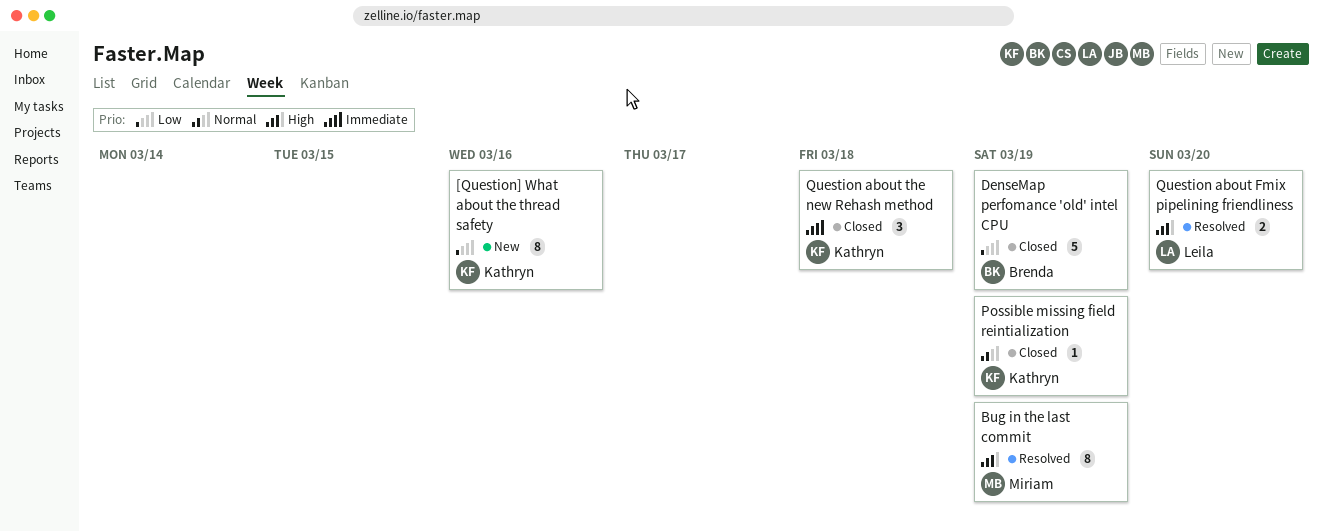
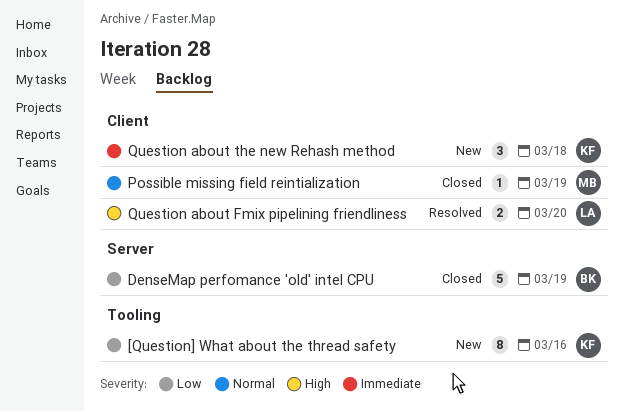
Bug in the last commit: present -> none
Possible missing field reintialization, owner: Kathryn -> Miriam
Question about the new Rehash method, status: Closed -> New

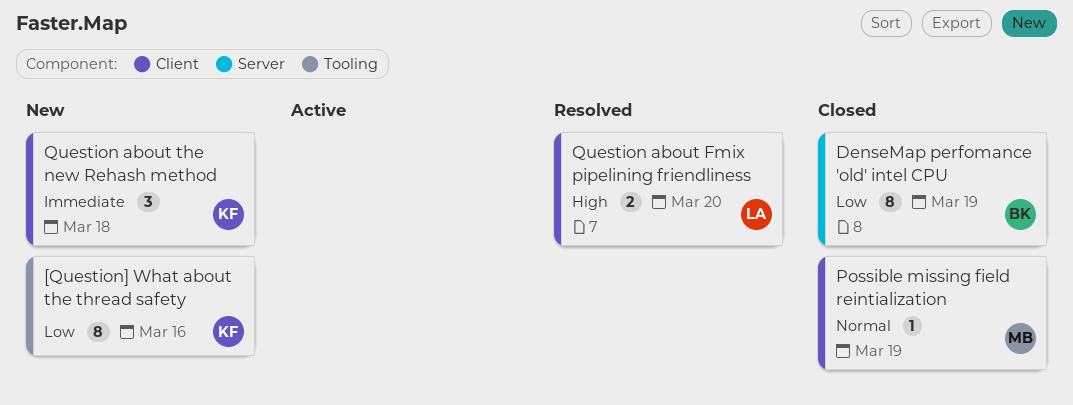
DenseMap perfomance 'old' intel CPU, estimate: 5 -> 8

